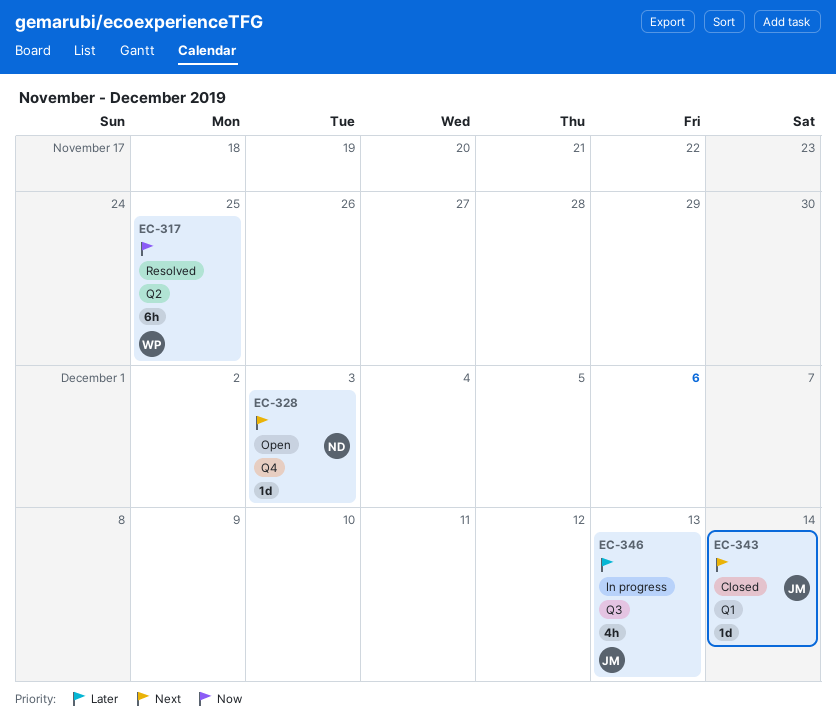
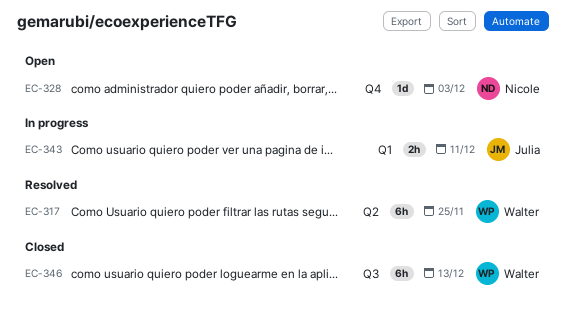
EC-343, status: Closed -> In progress
EC-343, estimate: 1d -> 2h
EC-343, due: Dec 14 -> Dec 11
EC-346, status: In progress -> Closed
EC-346, owner: Julia -> Walter
EC-346, estimate: 4h -> 6h

